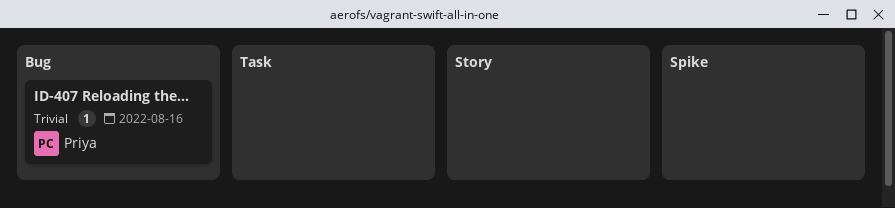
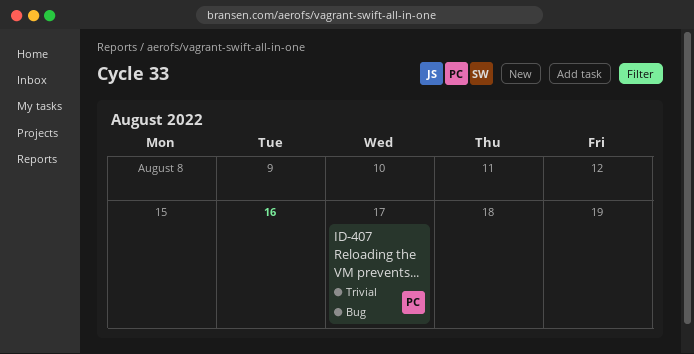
ID-407, due: Aug 16 -> Aug 17

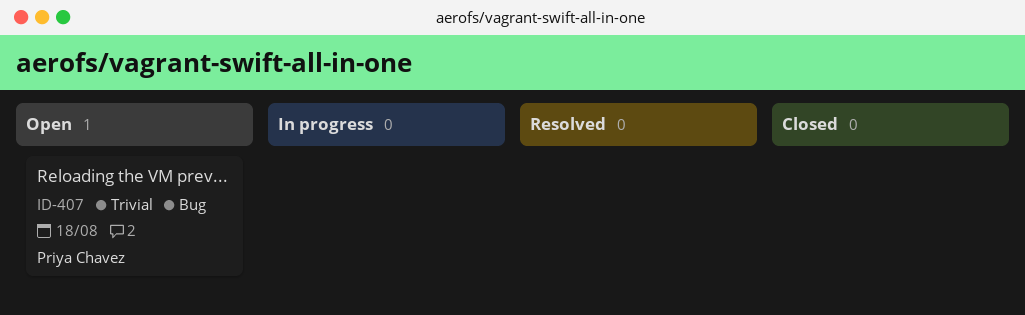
ID-407, due: Aug 17 -> Aug 18

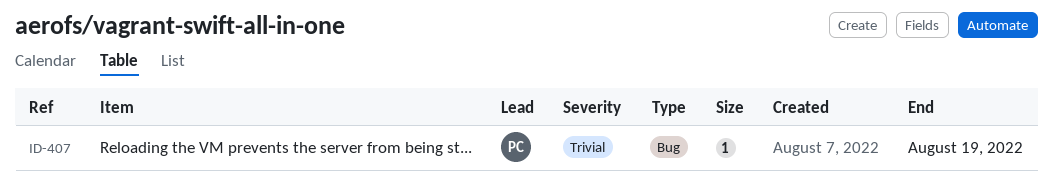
ID-407, due: Aug 18 -> Aug 19

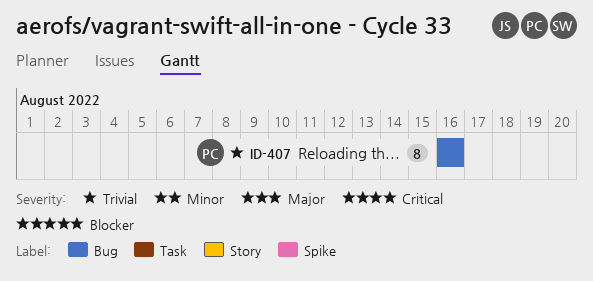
ID-407, estimate: 1 -> 8
ID-407, due: Aug 19 -> Aug 16

